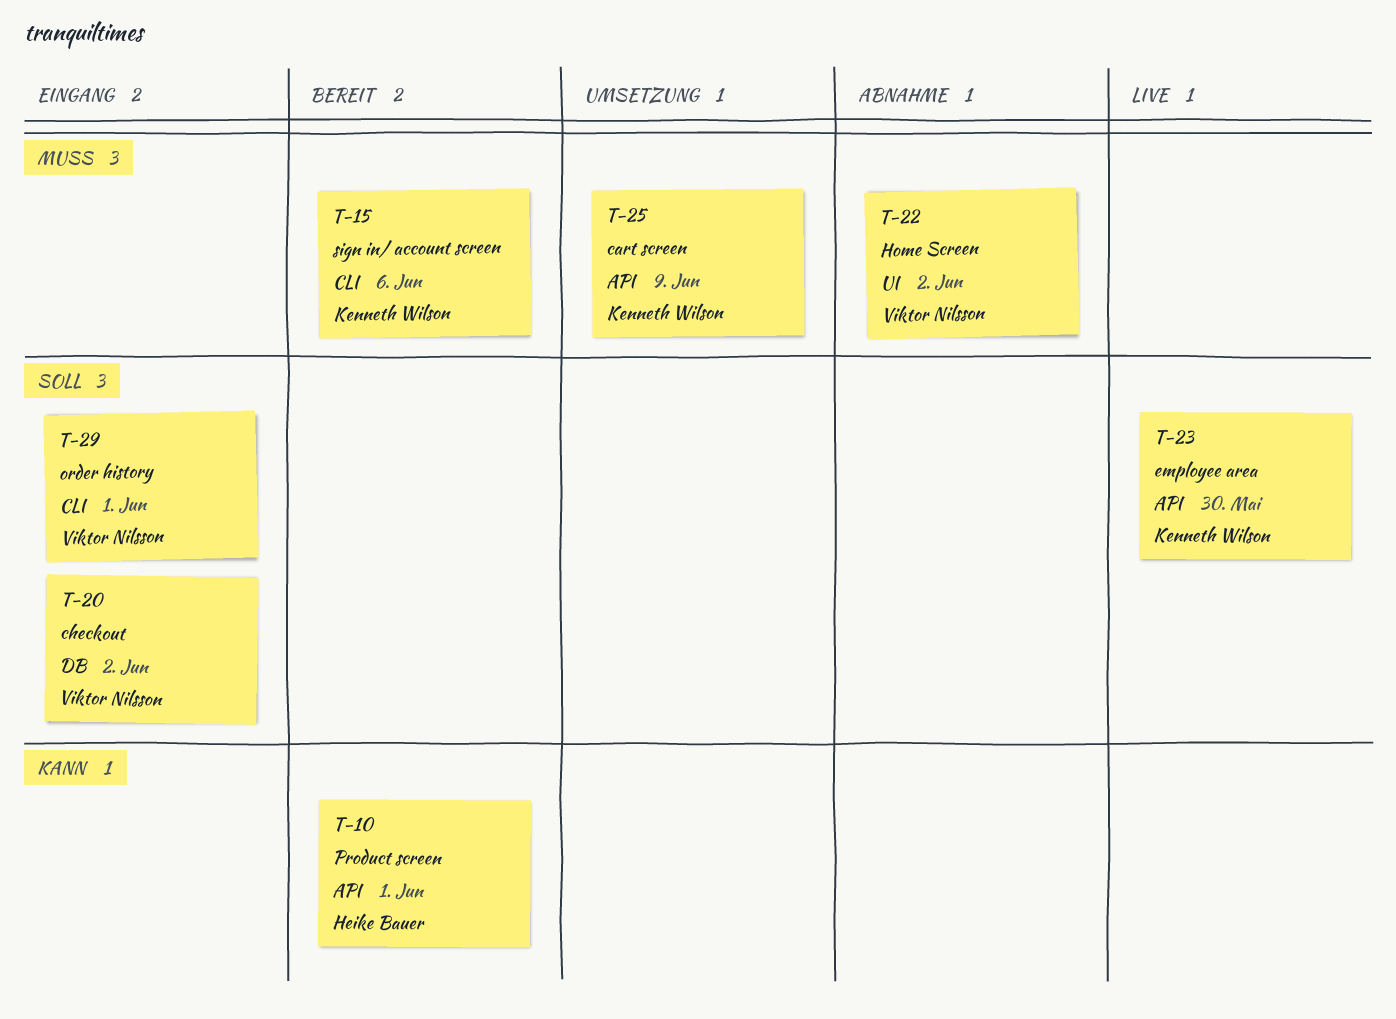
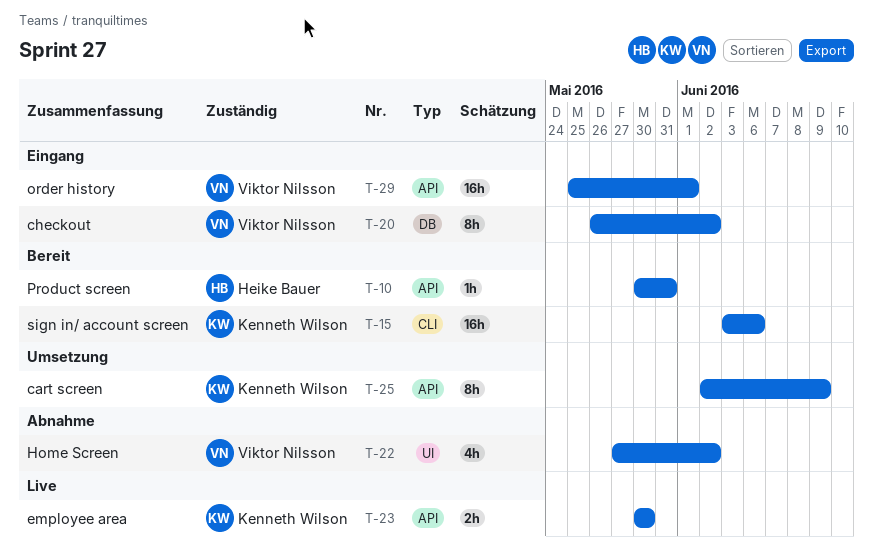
T-10, due: Jun 1 -> May 31
T-29, label: CLI -> API

